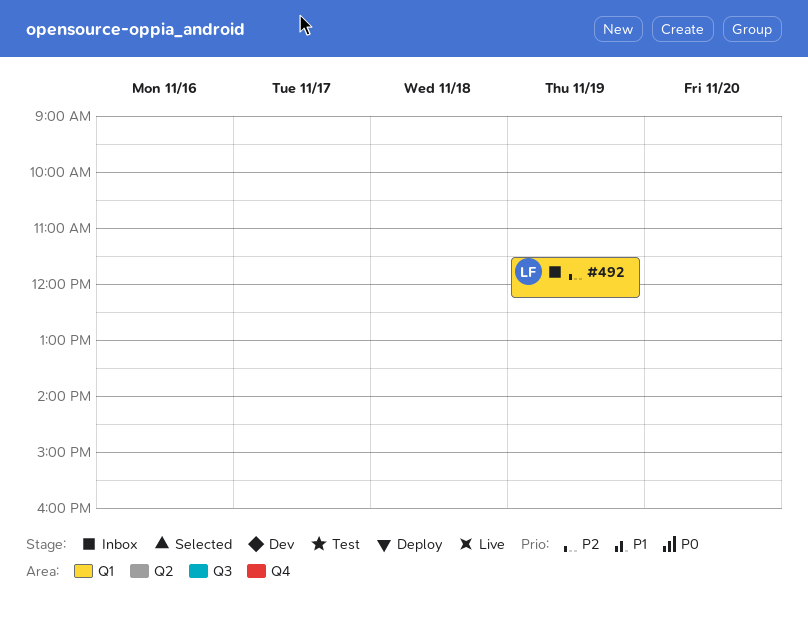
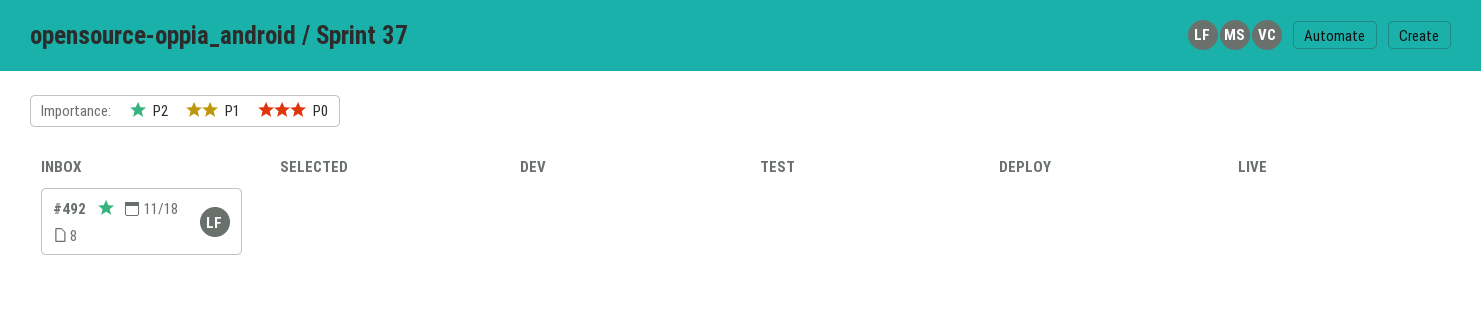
#492, day: Nov 19 -> Nov 18

